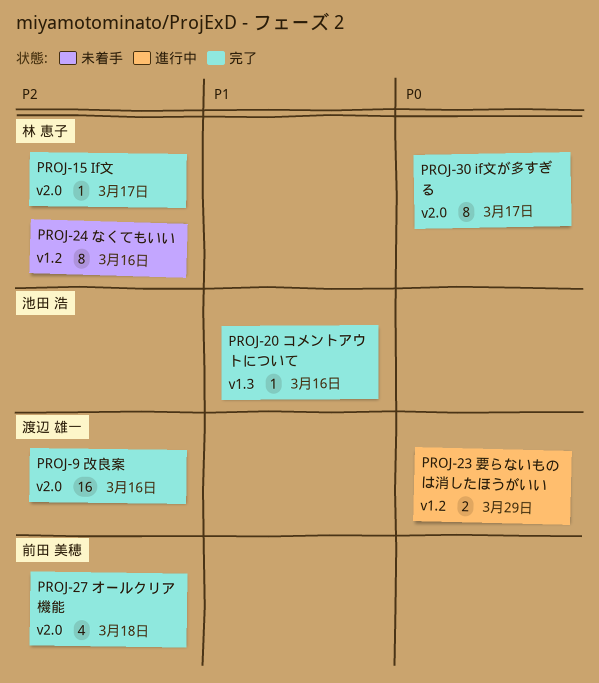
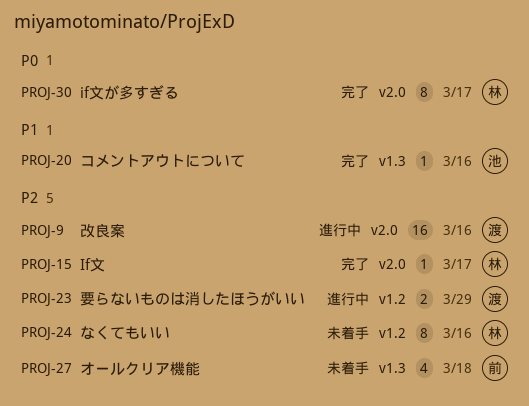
PROJ-9, status: 完了 -> 進行中
PROJ-23, priority: P0 -> P2
PROJ-27, status: 完了 -> 未着手
PROJ-27, label: v2.0 -> v1.3

